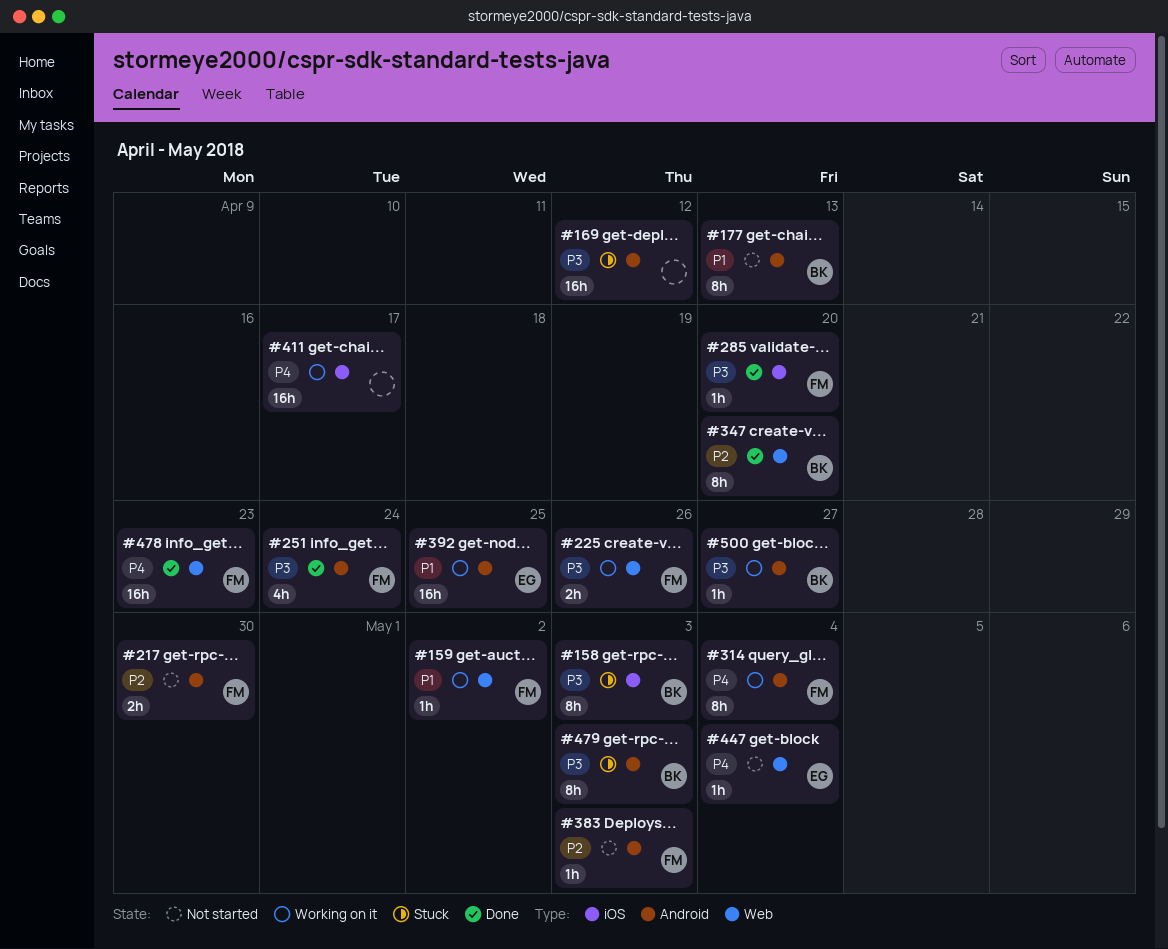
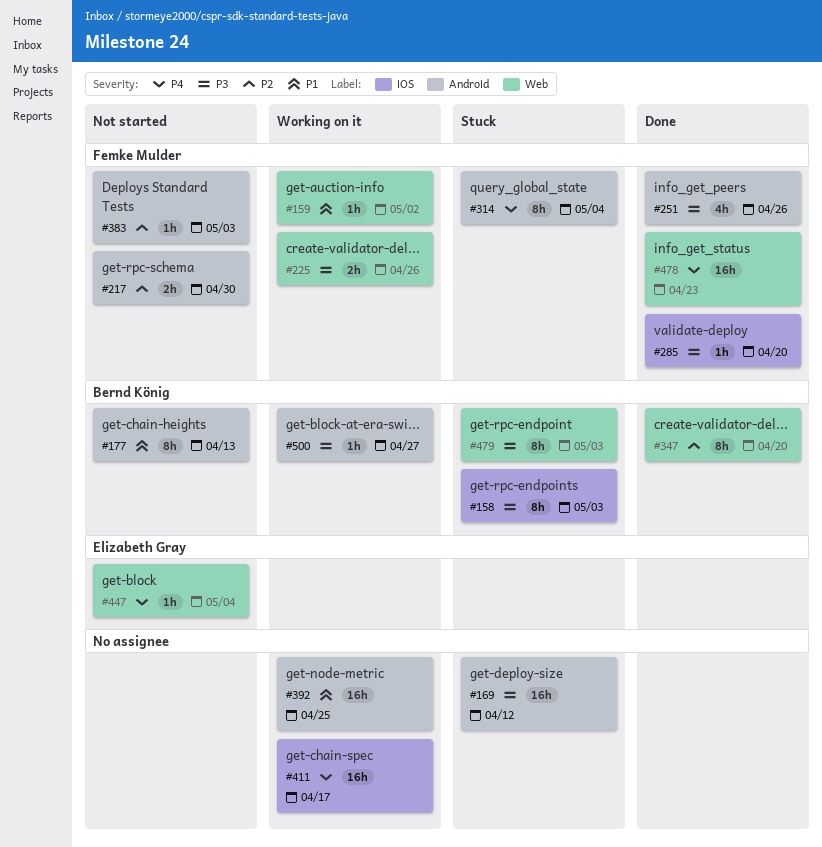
#251, due: Apr 24 -> Apr 26
#314, status: Working on it -> Stuck
#392, owner: Elizabeth Gray -> none
#479, label: Android -> Web

